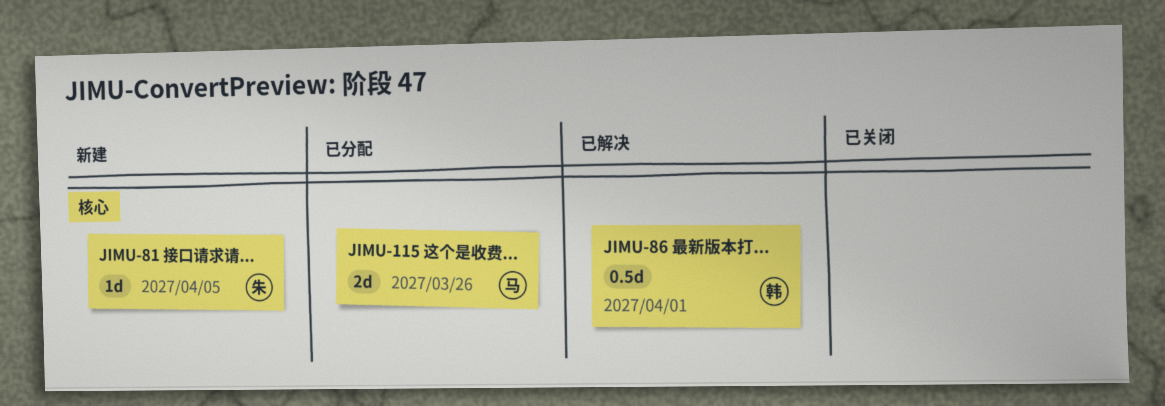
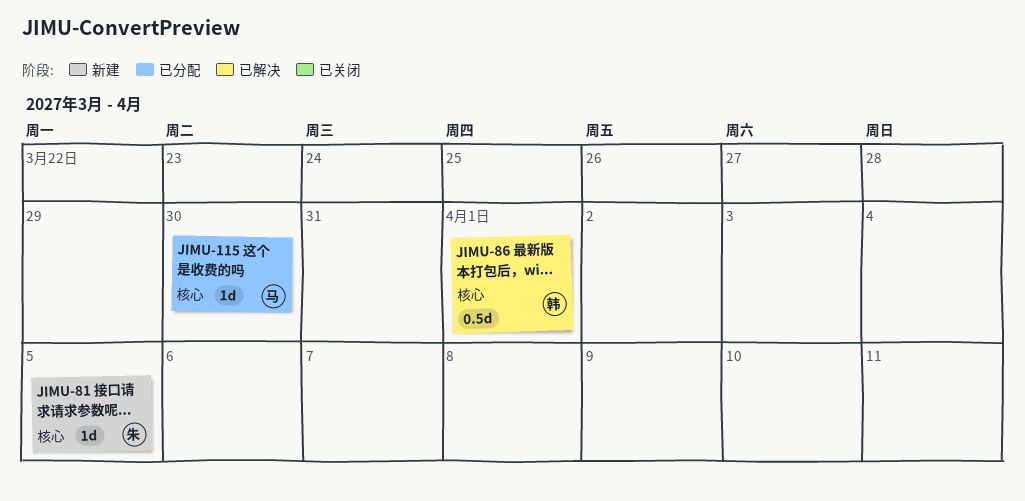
JIMU-115, estimate: 2d -> 1d
JIMU-115, due: Mar 26 -> Mar 30

